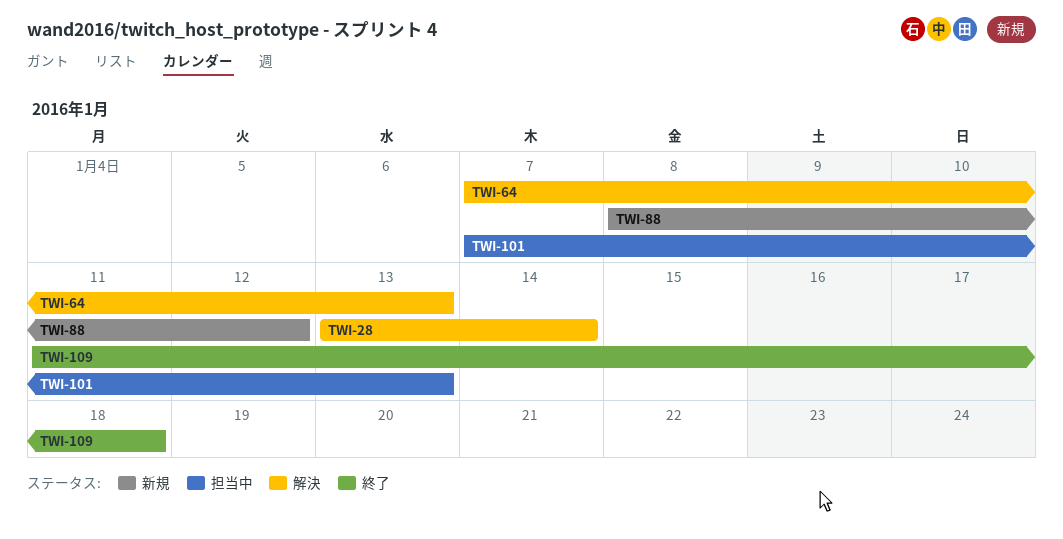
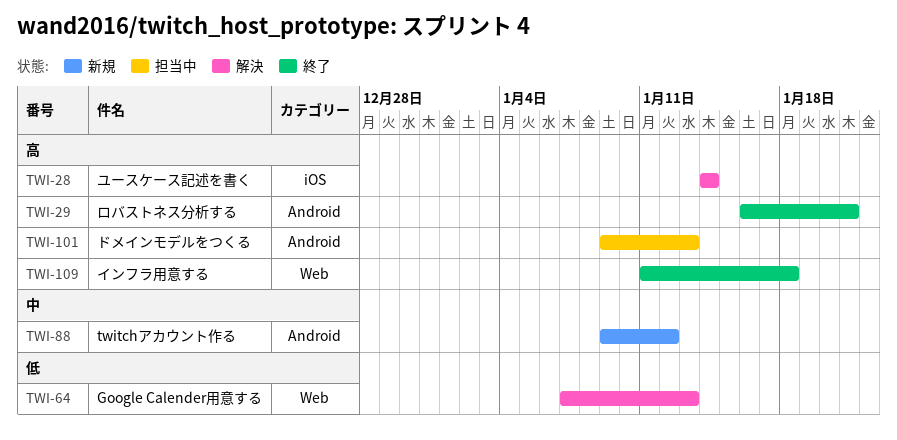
TWI-28, start: Jan 13 -> Jan 14
TWI-29: none -> present
TWI-88, start: Jan 8 -> Jan 9
TWI-101, start: Jan 7 -> Jan 9

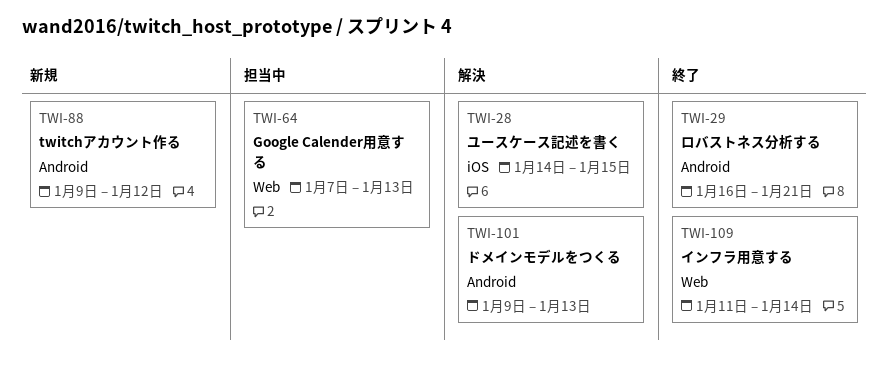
TWI-28, due: Jan 14 -> Jan 15
TWI-64, status: 解決 -> 担当中
TWI-101, status: 担当中 -> 解決
TWI-109, due: Jan 18 -> Jan 14

